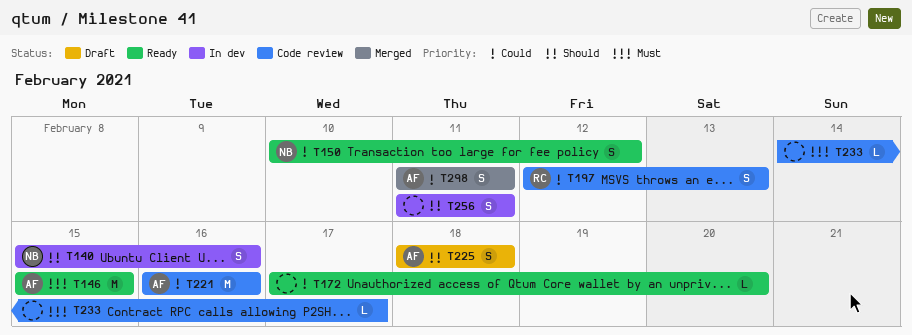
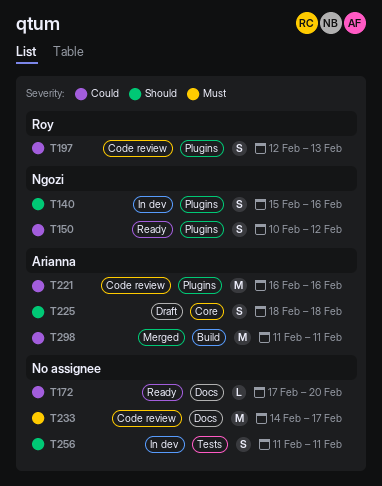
T146: present -> none
T233, estimate: L -> M
T298, estimate: S -> M

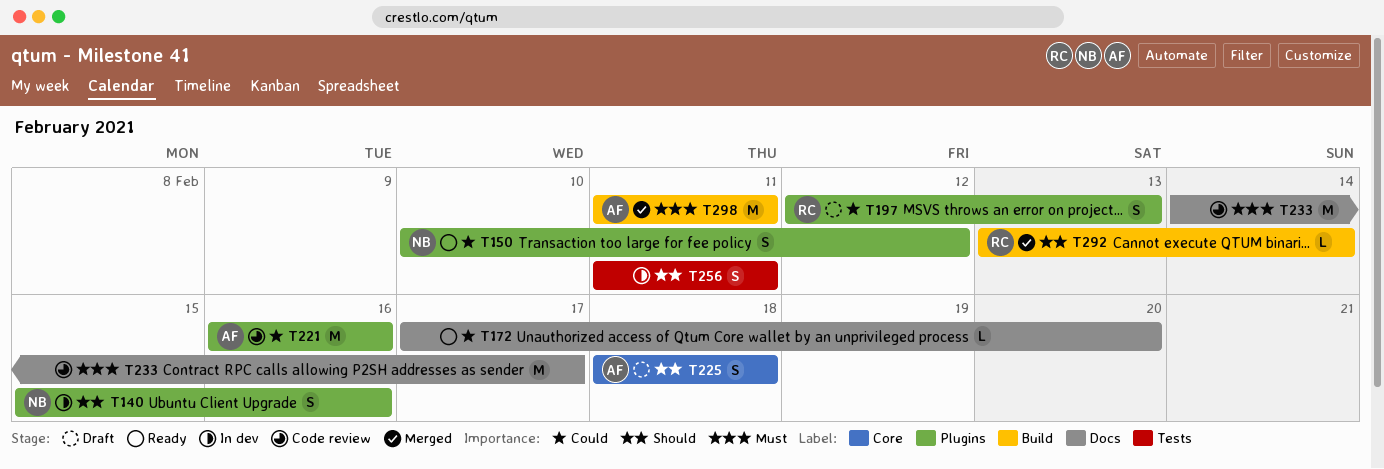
T197, status: Code review -> Draft
T292: none -> present
T298, priority: Could -> Must

